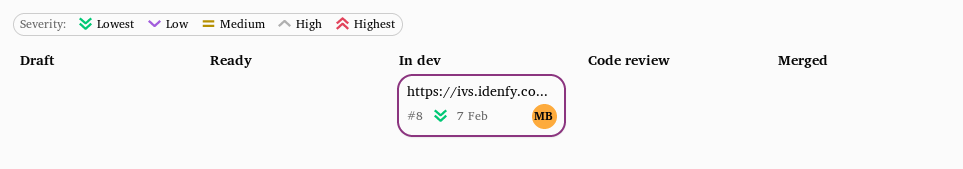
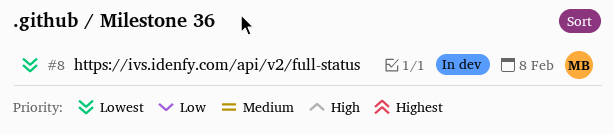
#8, due: Feb 7 -> Feb 8

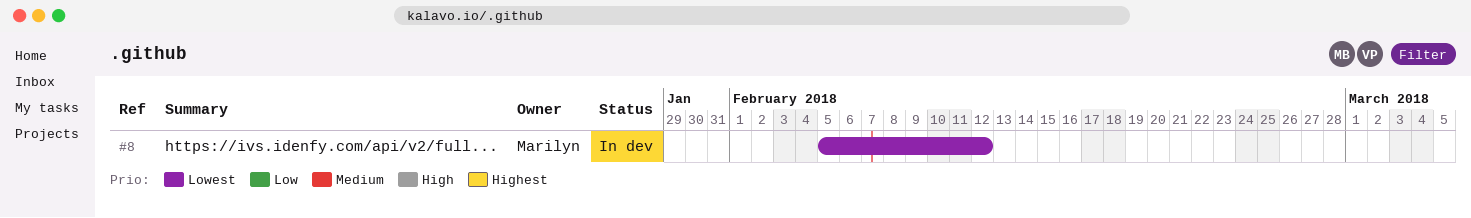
#8, due: Feb 8 -> Feb 12

